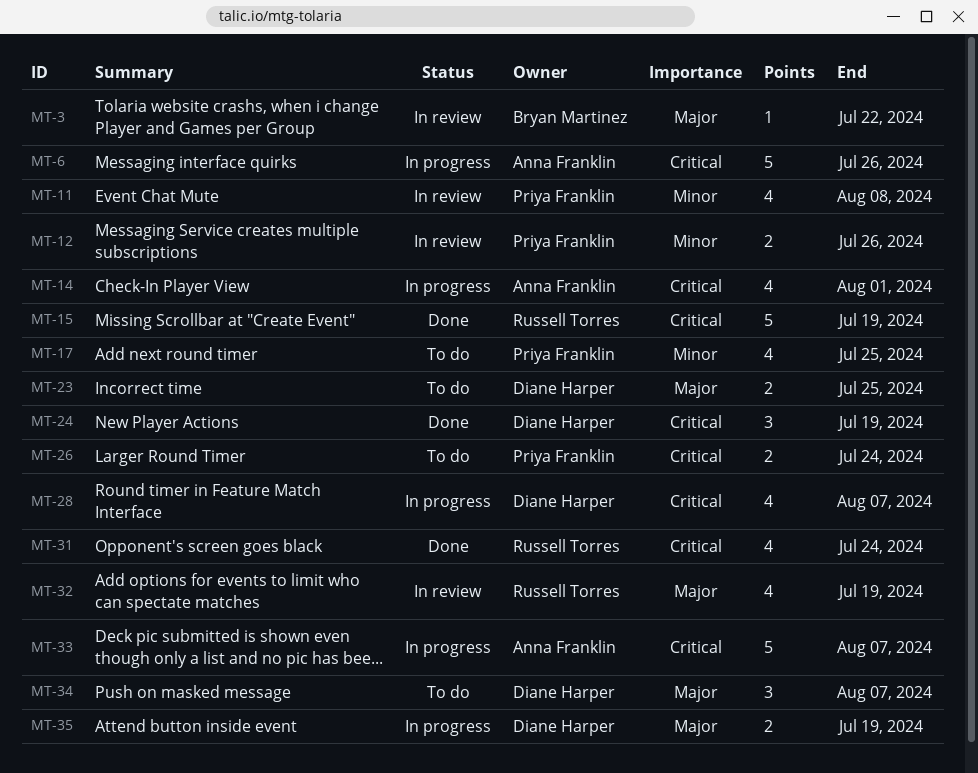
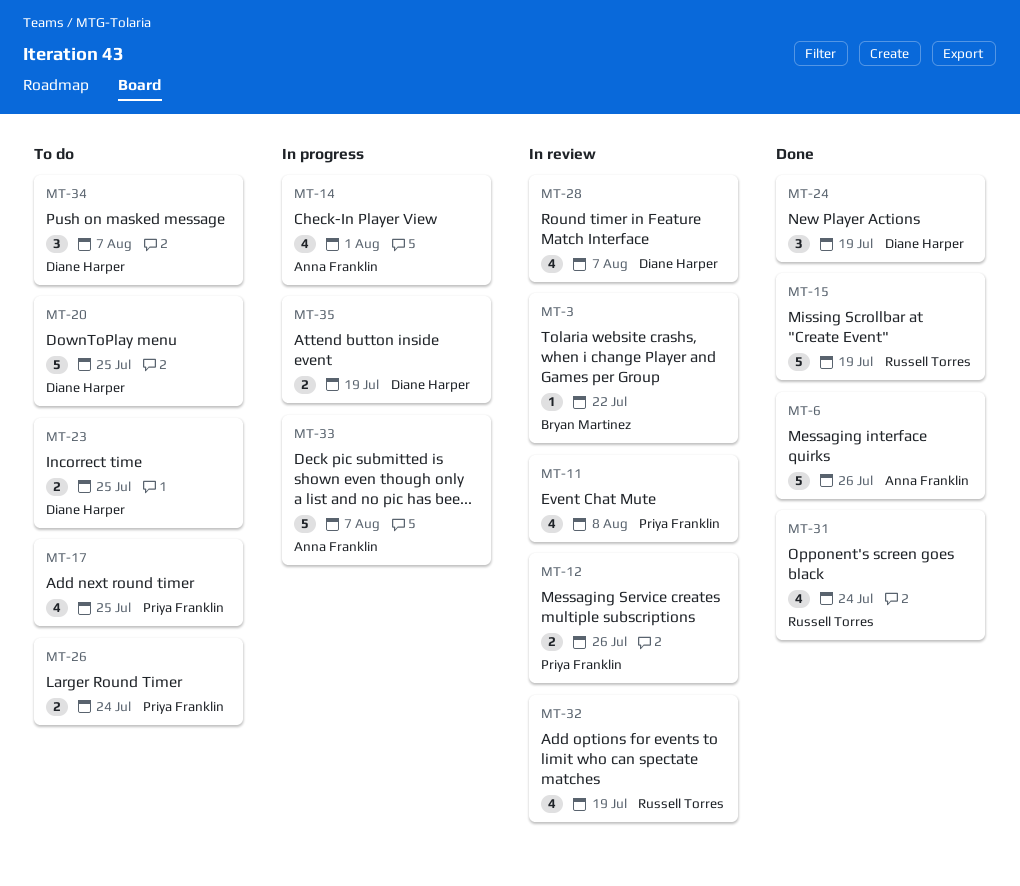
MT-6, status: In progress -> Done
MT-20: none -> present
MT-28, status: In progress -> In review

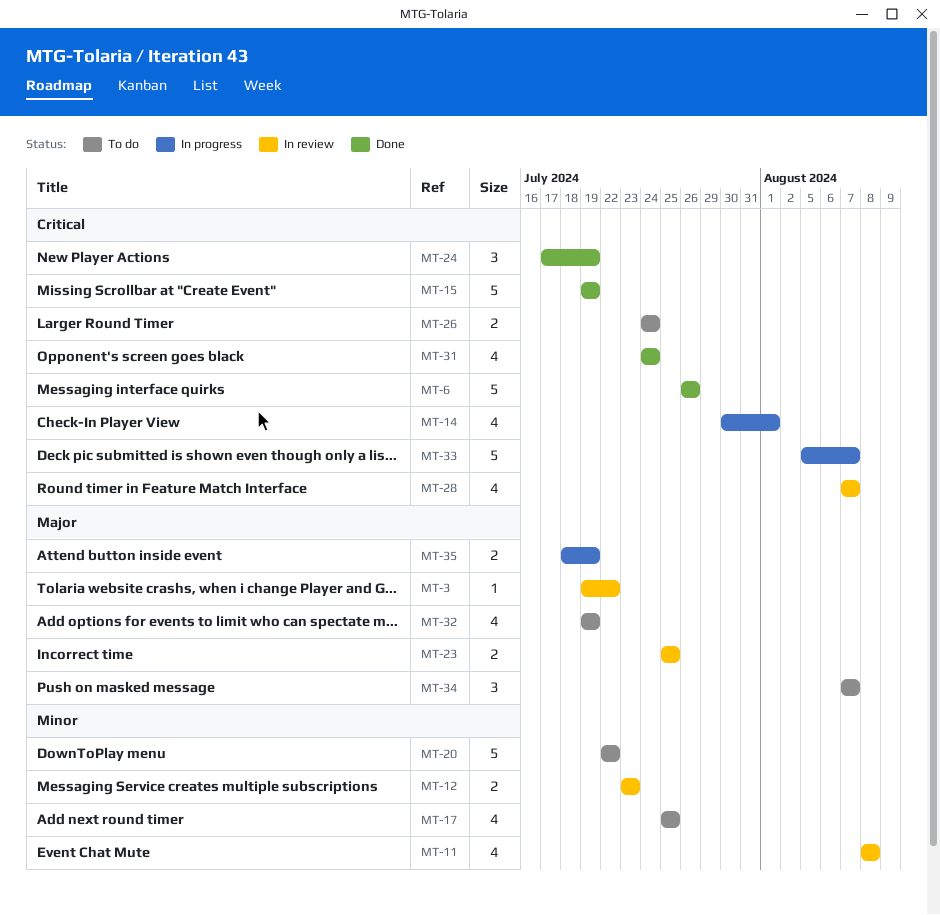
MT-12, due: Jul 26 -> Jul 23
MT-20, due: Jul 25 -> Jul 22
MT-23, status: To do -> In review
MT-32, status: In review -> To do

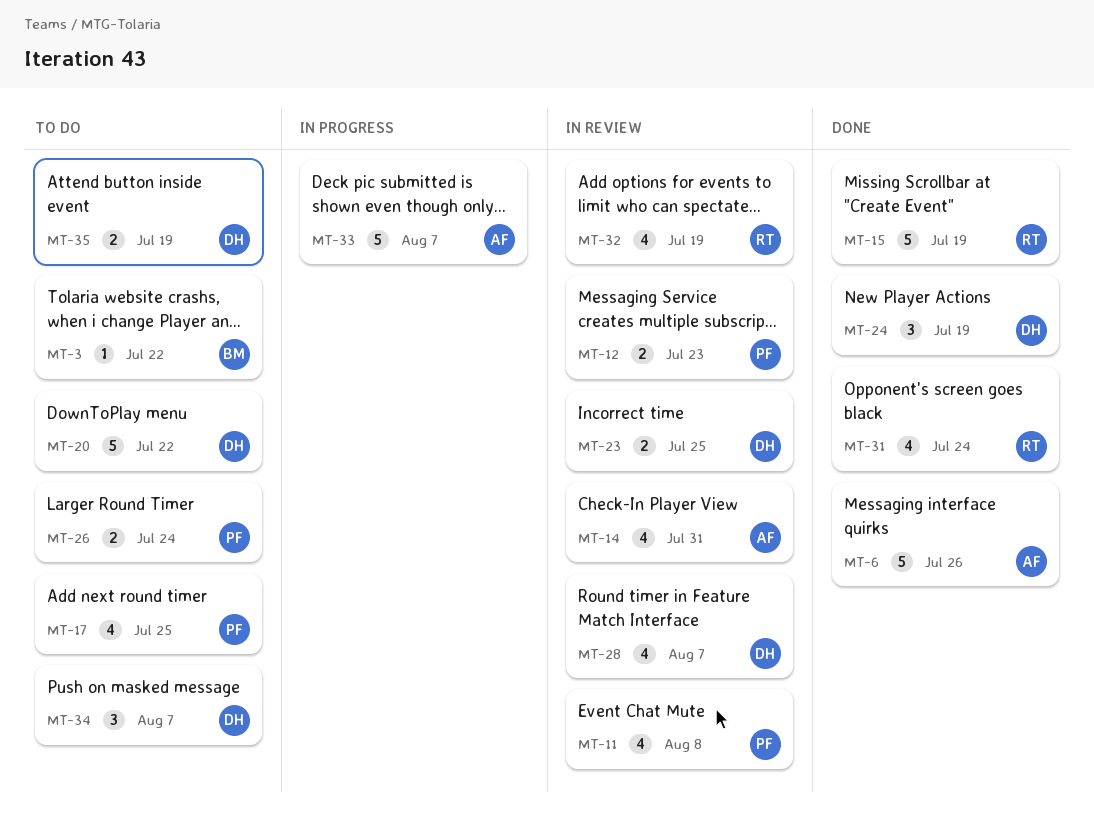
MT-3, status: In review -> To do
MT-14, status: In progress -> In review
MT-14, due: Aug 1 -> Jul 31
MT-32, status: To do -> In review
MT-35, status: In progress -> To do

